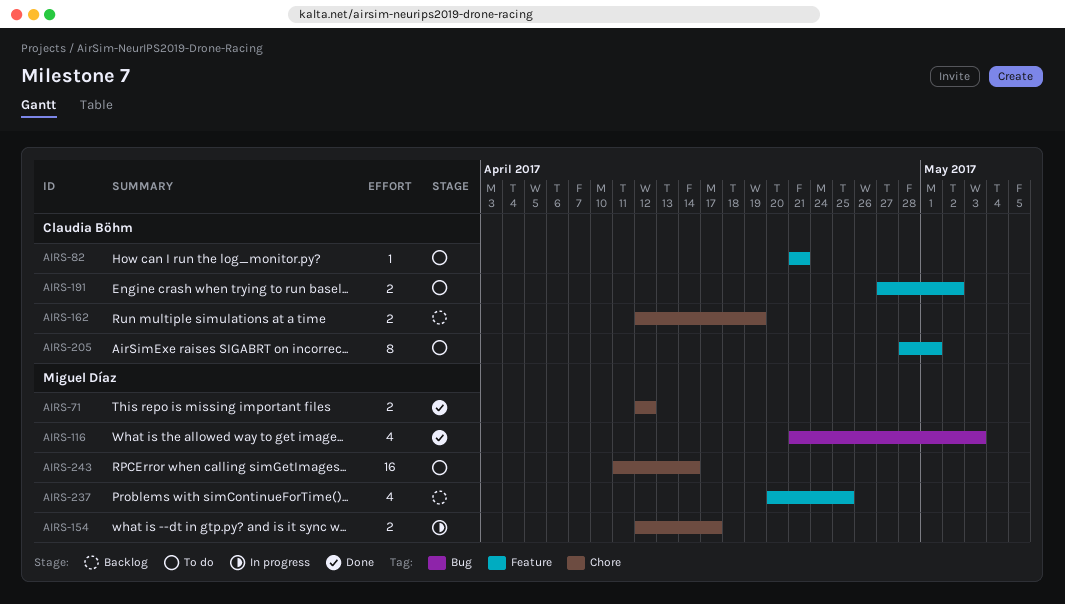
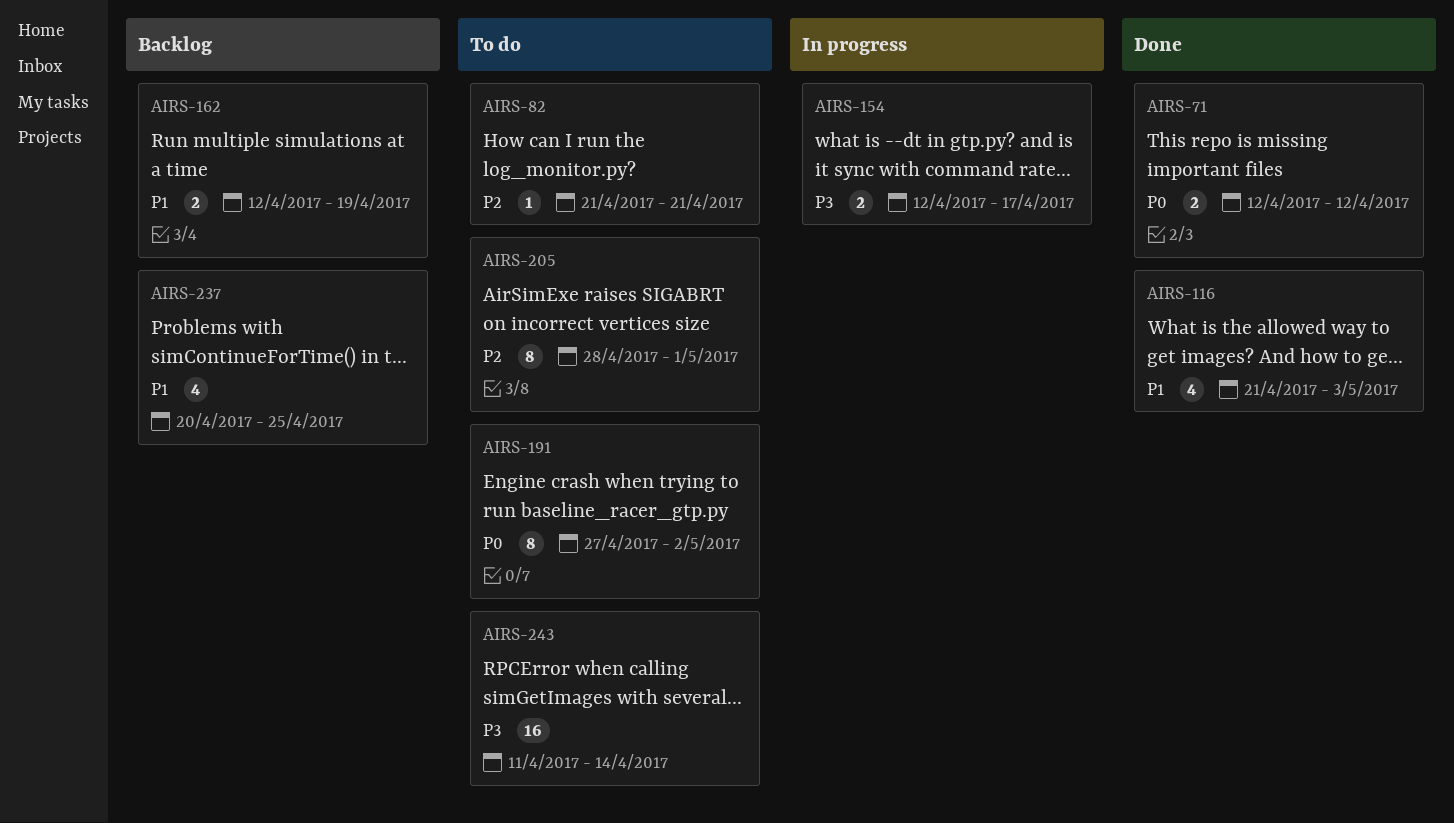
AIRS-191, estimate: 2 -> 8

